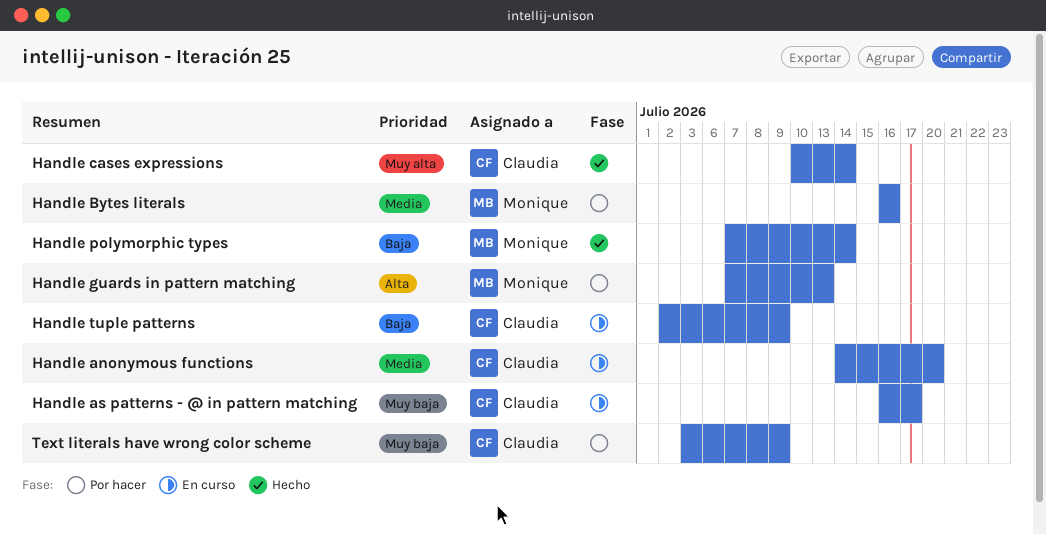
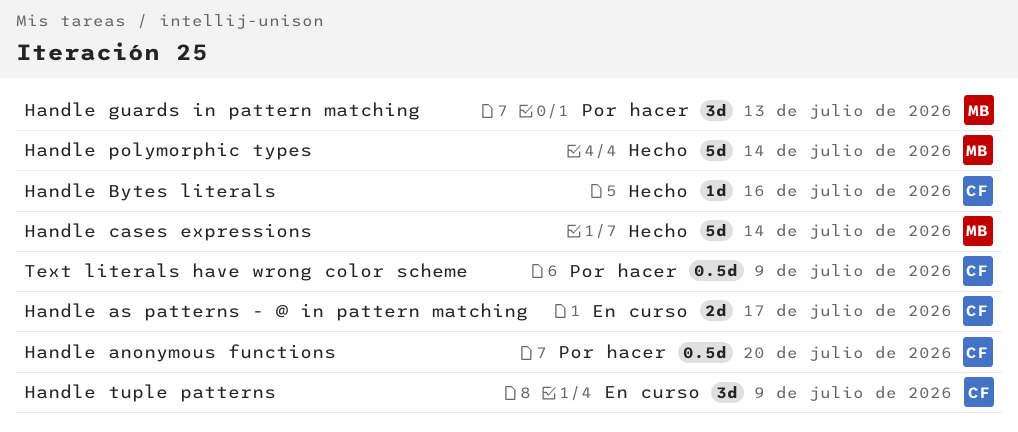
Handle anonymous functions, status: En curso -> Por hacer
Handle Bytes literals, status: Por hacer -> Hecho
Handle Bytes literals, owner: Monique -> Claudia
Handle cases expressions, owner: Claudia -> Monique

